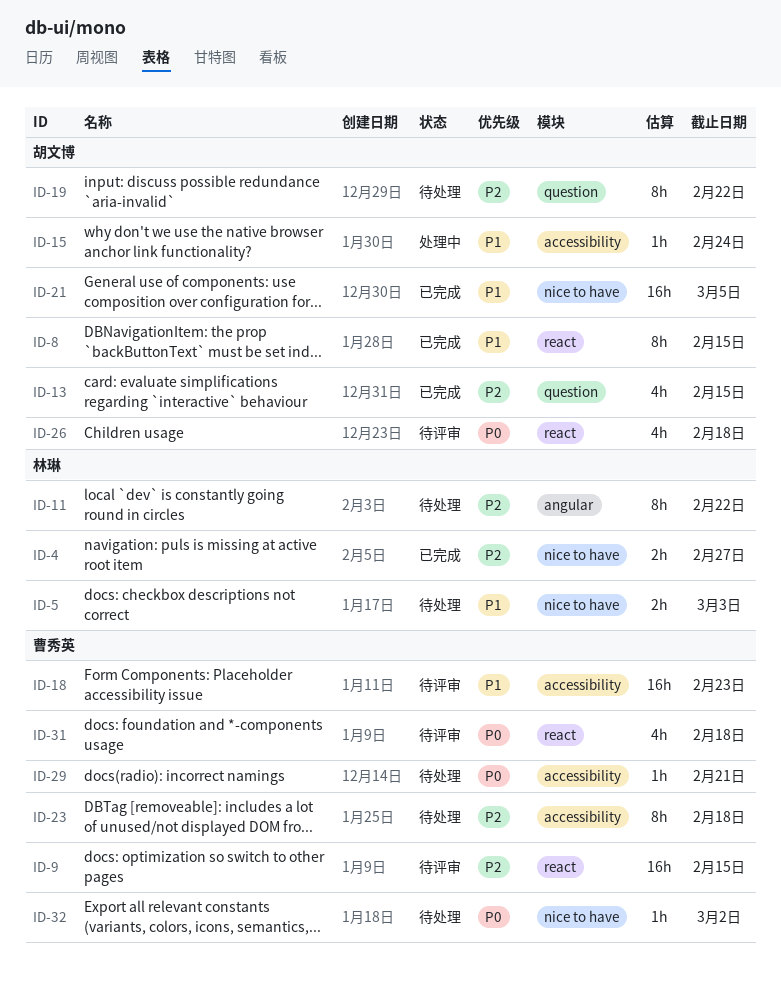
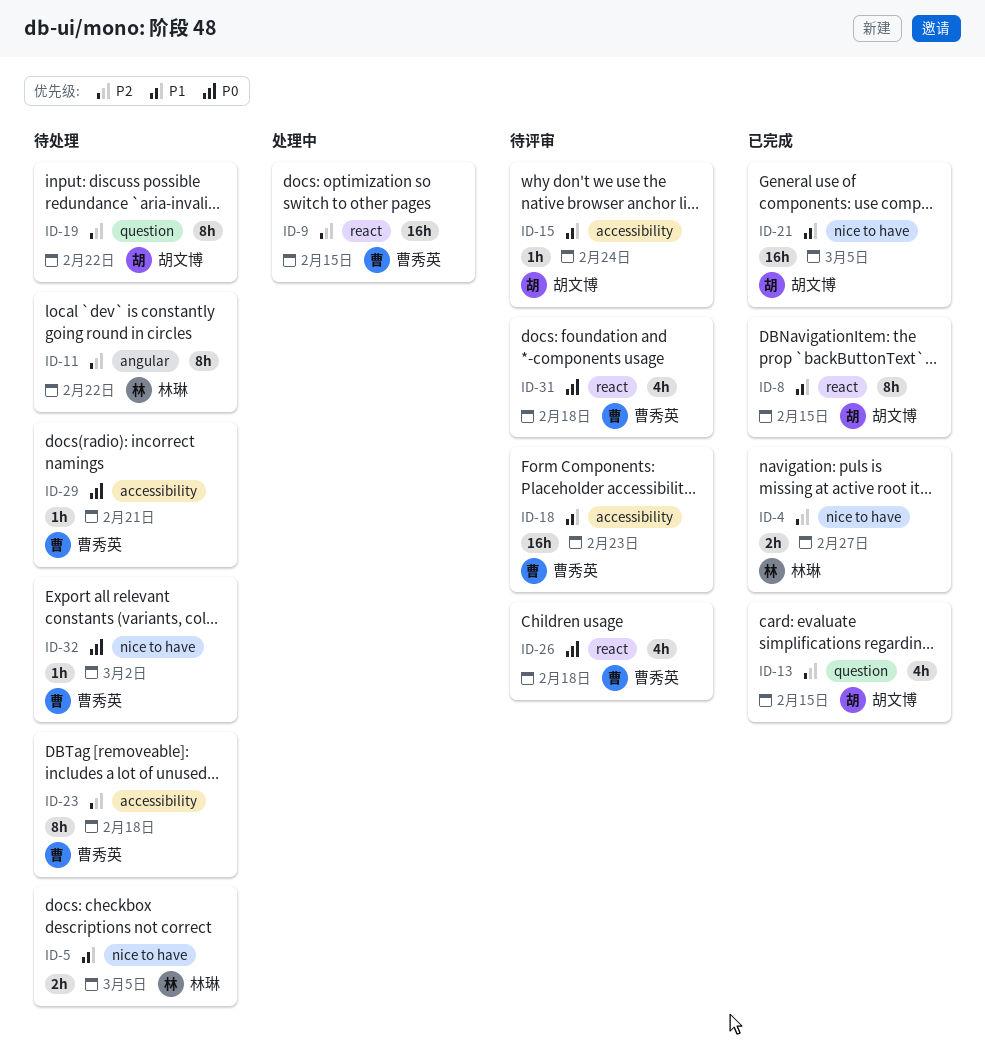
ID-5, due: Mar 3 -> Mar 5
ID-9, status: 待评审 -> 处理中
ID-15, status: 处理中 -> 待评审
ID-26, owner: 胡文博 -> 曹秀英

